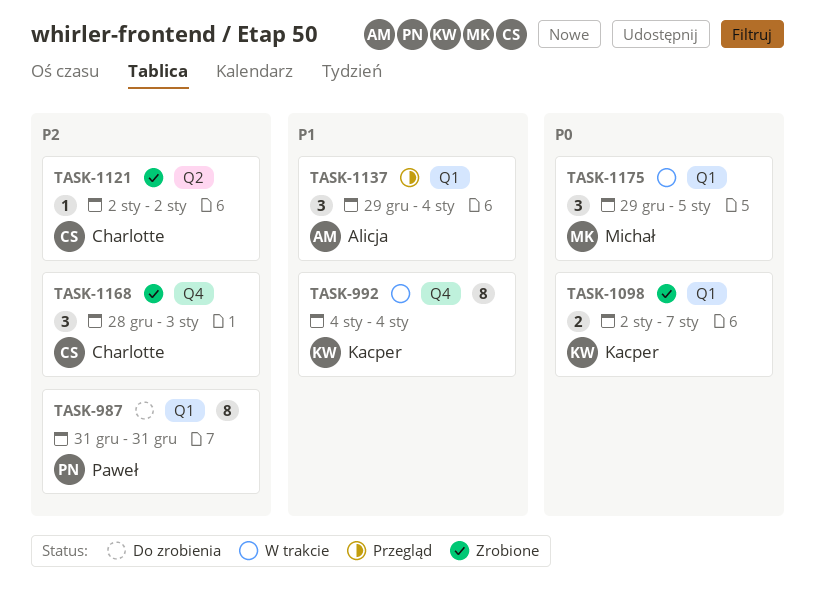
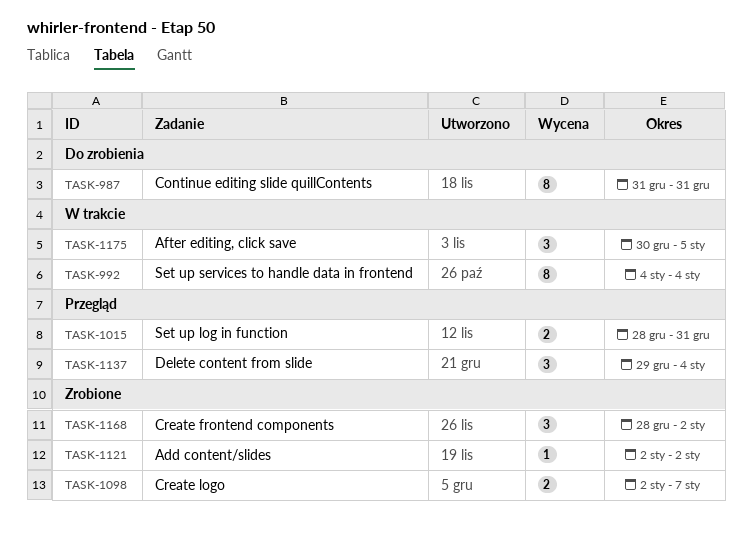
TASK-1015: none -> present
TASK-1168, due: Jan 3 -> Jan 2
TASK-1175, start: Dec 29 -> Dec 30

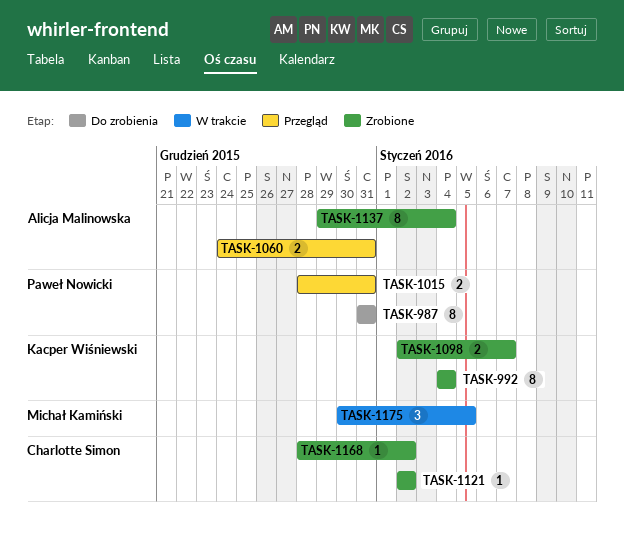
TASK-992, status: W trakcie -> Zrobione
TASK-1060: none -> present
TASK-1137, status: Przegląd -> Zrobione
TASK-1137, estimate: 3 -> 8
TASK-1168, estimate: 3 -> 1

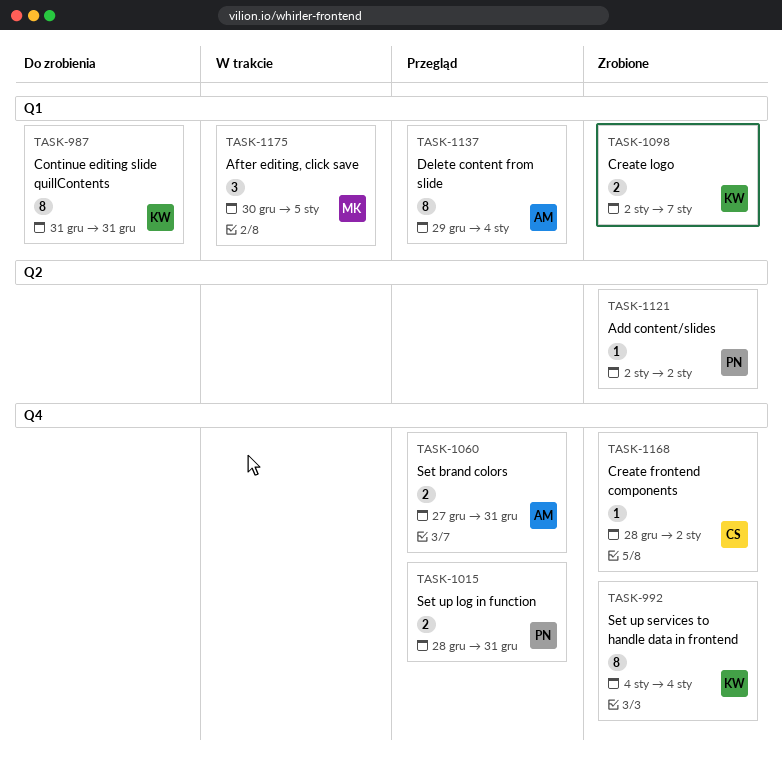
TASK-987, owner: Paweł Nowicki -> Kacper Wiśniewski
TASK-1060, start: Dec 24 -> Dec 27
TASK-1121, owner: Charlotte Simon -> Paweł Nowicki
TASK-1137, status: Zrobione -> Przegląd

